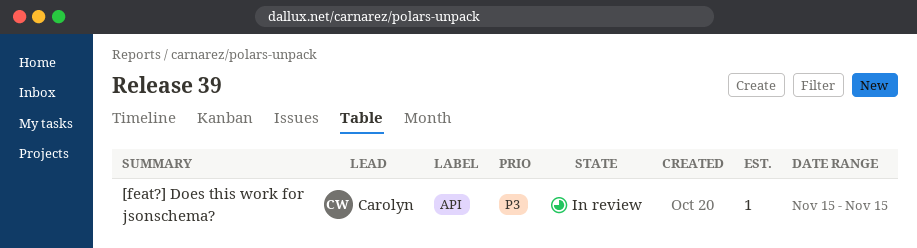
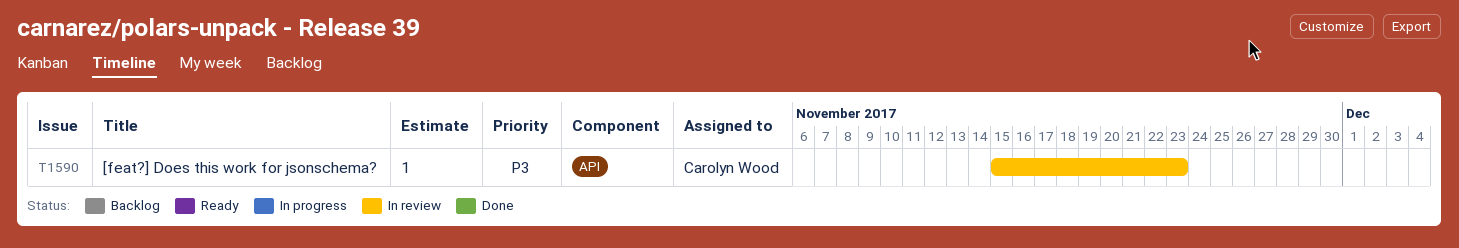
[feat?] Does this work for jsonschema?, due: Nov 15 -> Nov 23

